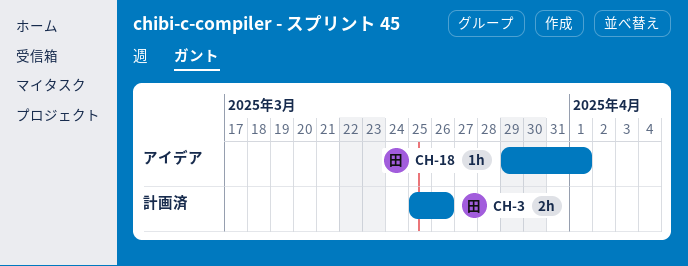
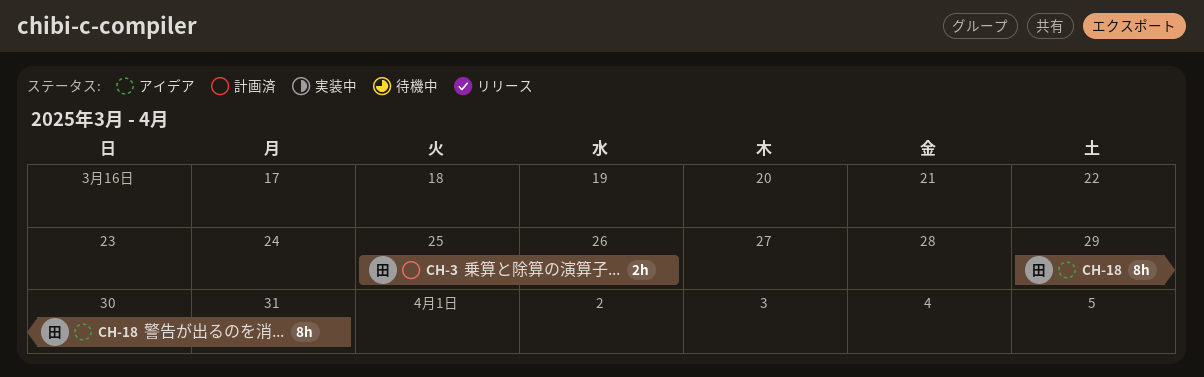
CH-18, estimate: 1h -> 8h
CH-18, due: Apr 1 -> Mar 31

